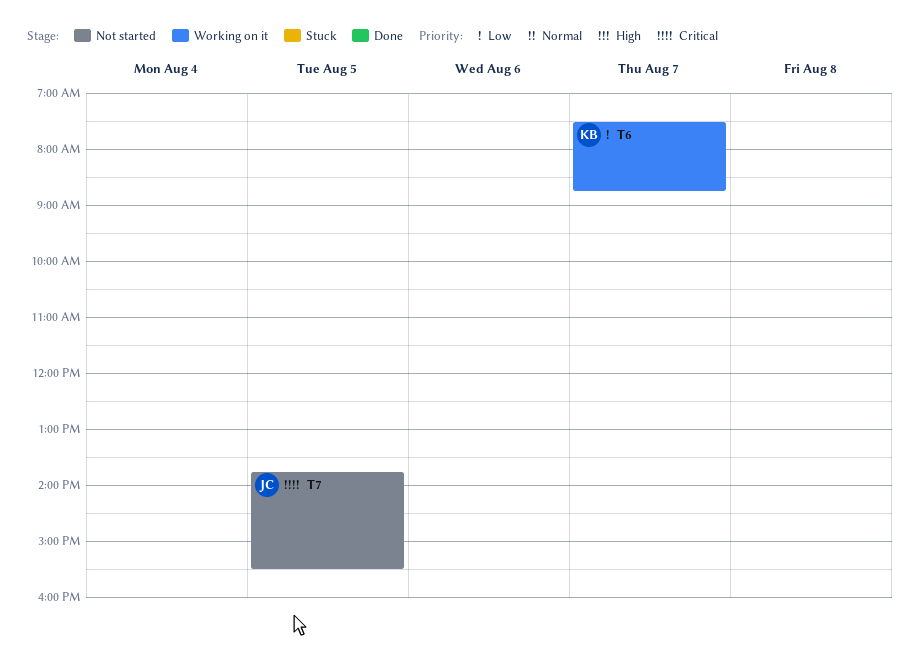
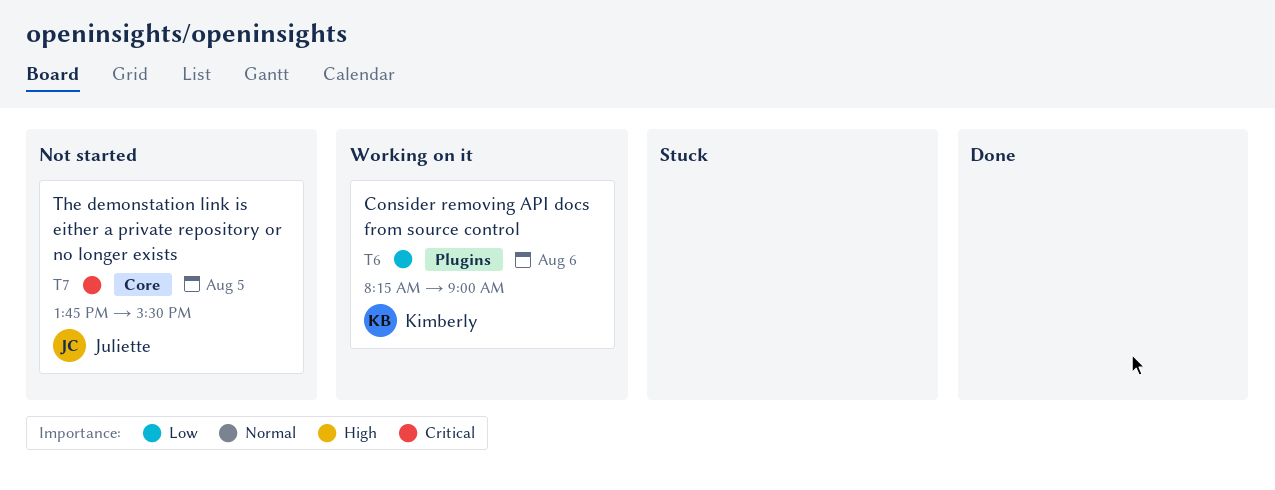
T6, day: Aug 7 -> Aug 6
T6, begins: 07:30 -> 08:15
T6, ends: 08:45 -> 09:00

